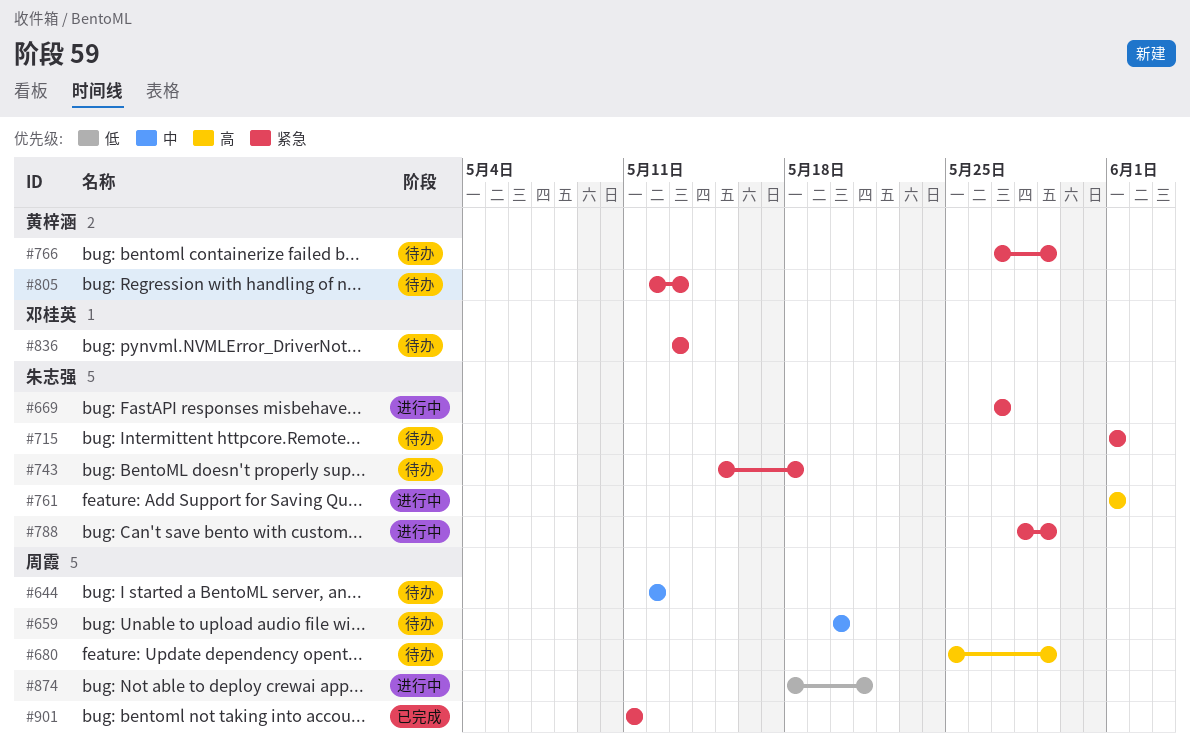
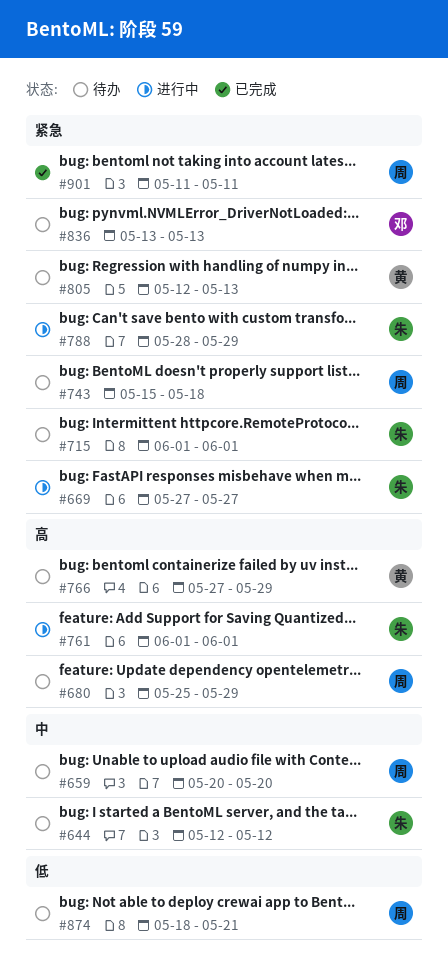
#644, owner: 周霞 -> 朱志强
#743, owner: 朱志强 -> 周霞
#766, priority: 紧急 -> 高
#874, status: 进行中 -> 待办

